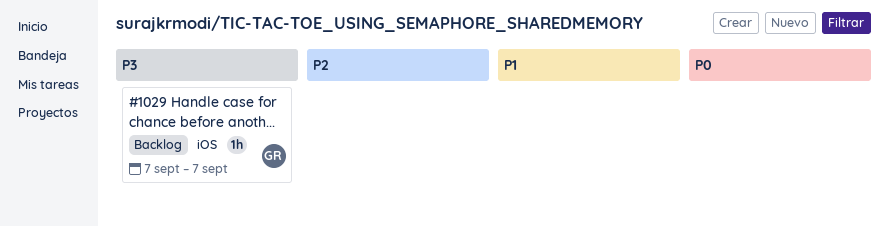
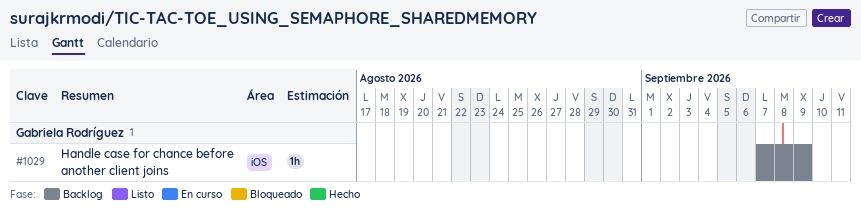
#1029, due: Sep 7 -> Sep 9

